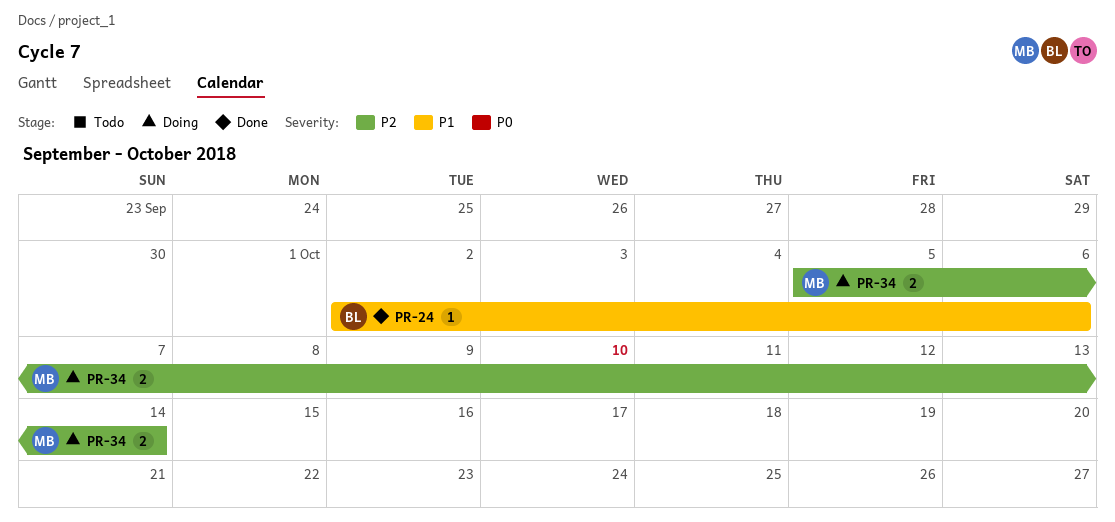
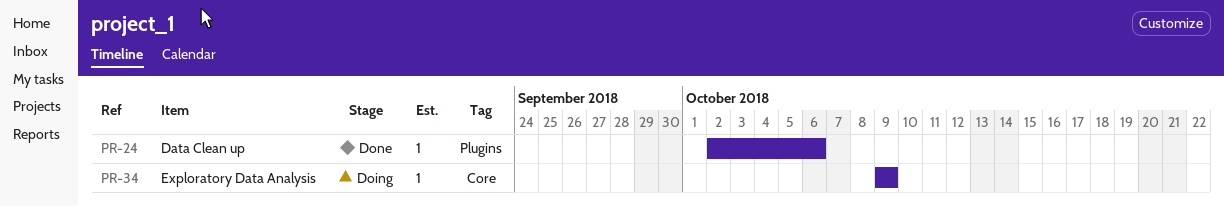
PR-34, estimate: 2 -> 1
PR-34, start: Oct 5 -> Oct 9
PR-34, due: Oct 14 -> Oct 9

